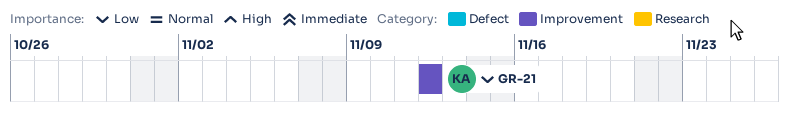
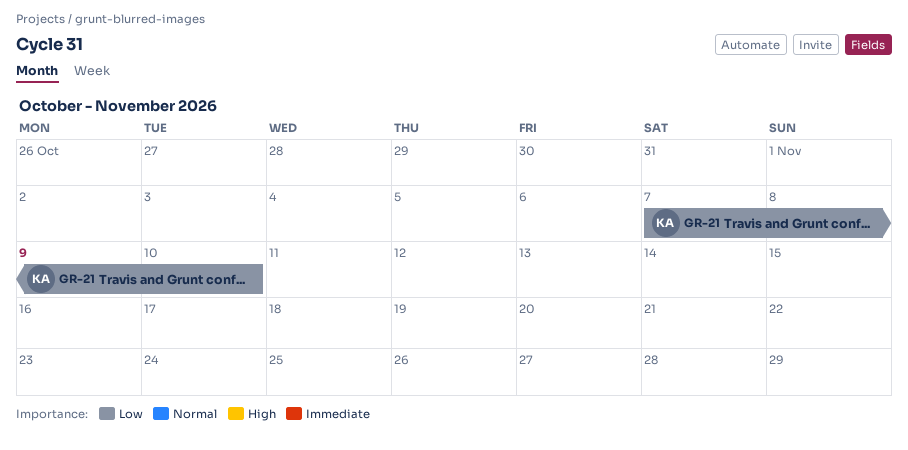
GR-21, start: Nov 12 -> Nov 7
GR-21, due: Nov 12 -> Nov 10

